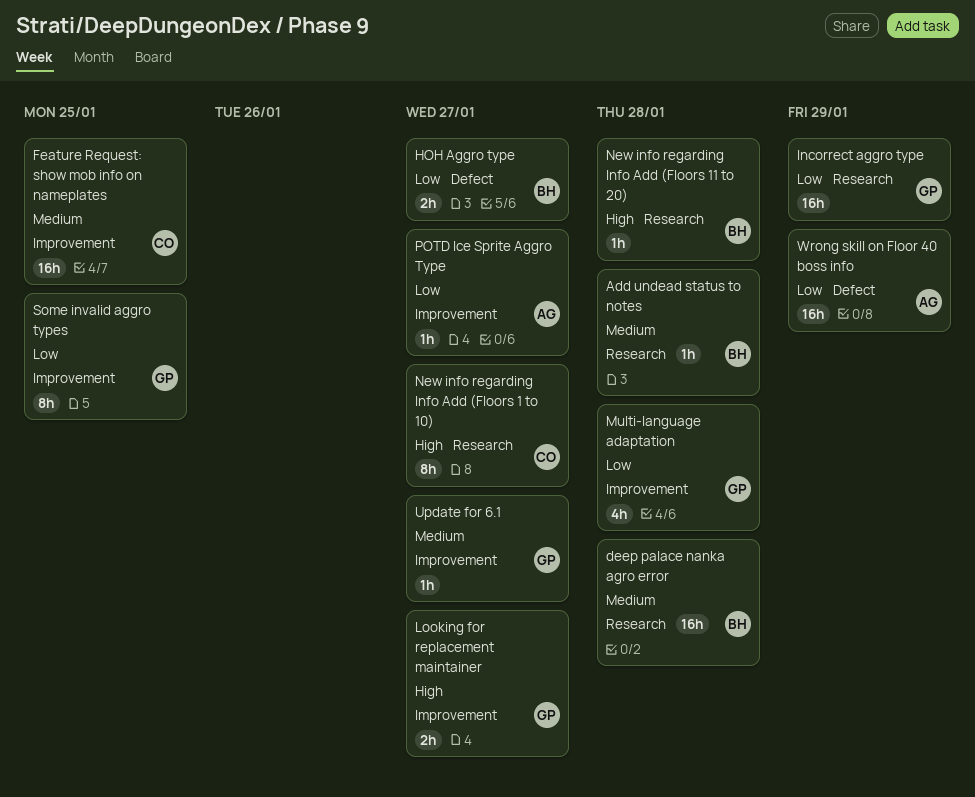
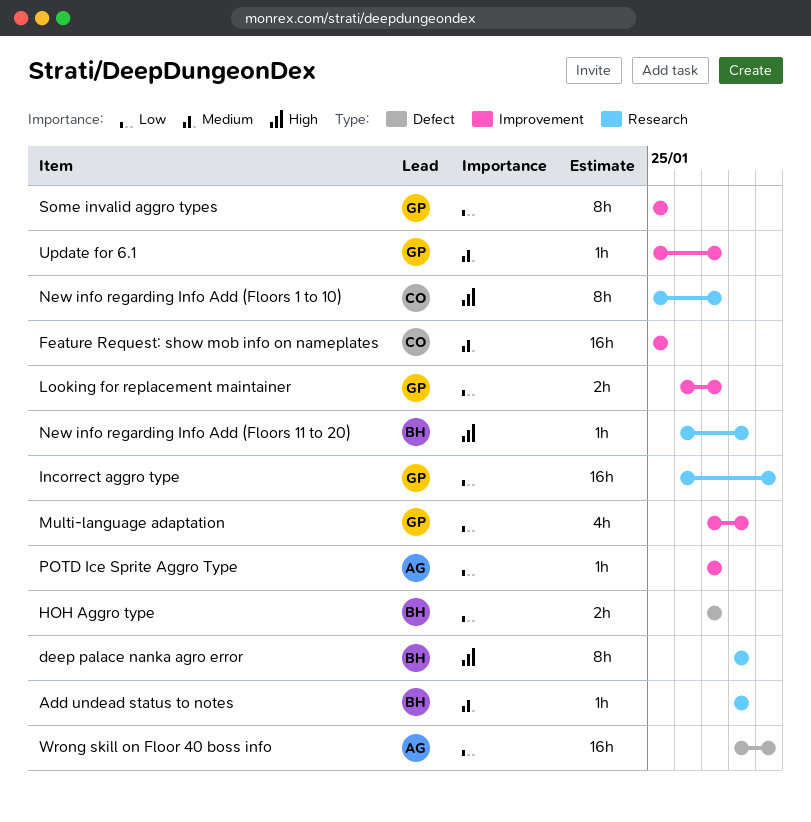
deep palace nanka agro error, priority: Medium -> High
deep palace nanka agro error, estimate: 16h -> 8h
Looking for replacement maintainer, priority: High -> Low

